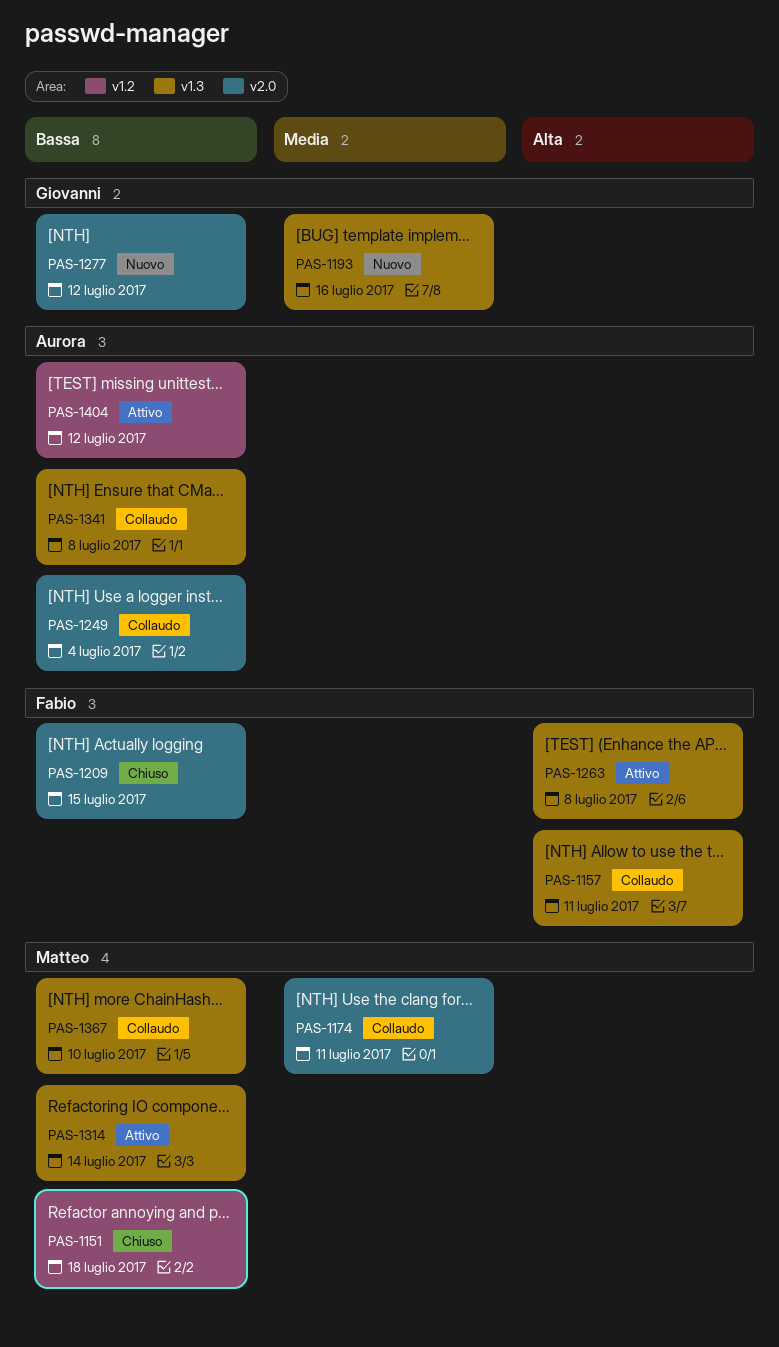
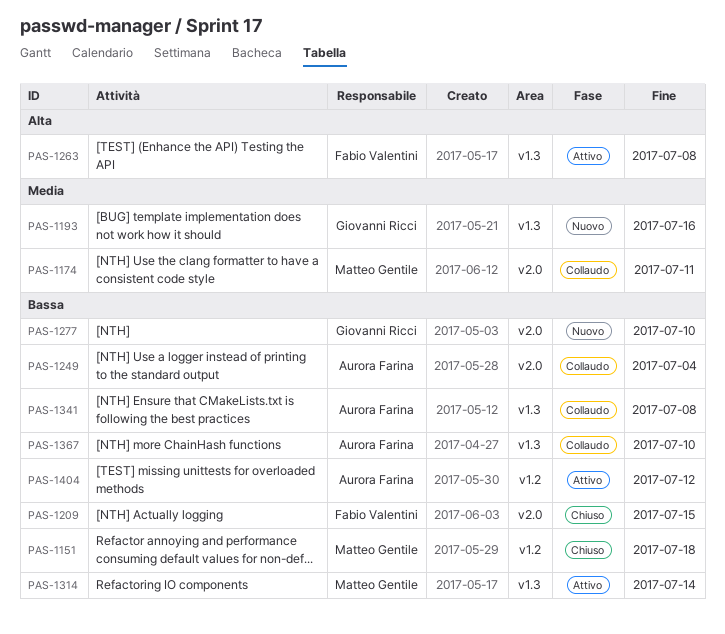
PAS-1157: present -> none
PAS-1277, due: Jul 12 -> Jul 10
PAS-1367, owner: Matteo Gentile -> Aurora Farina

